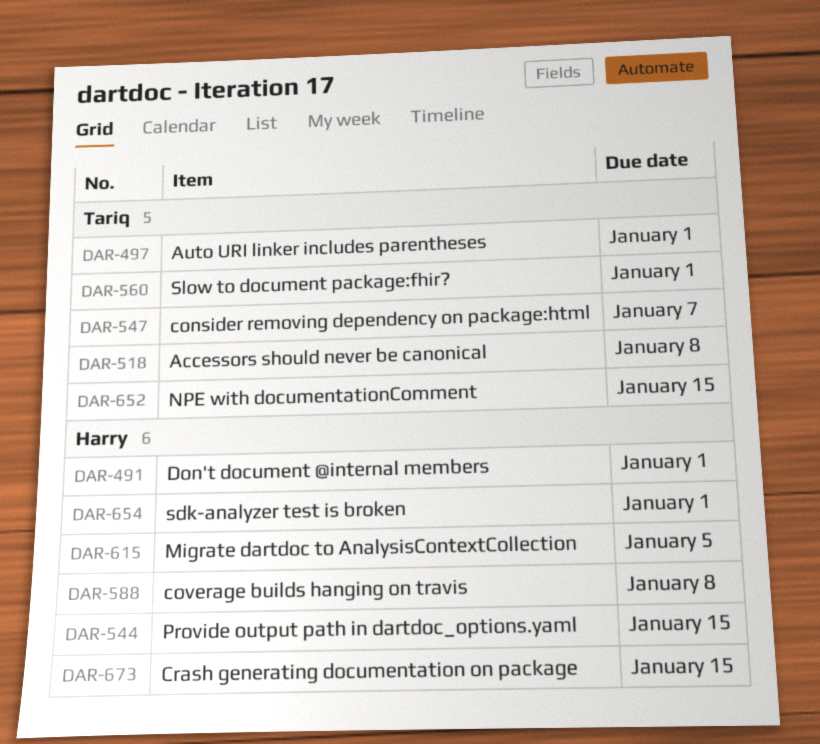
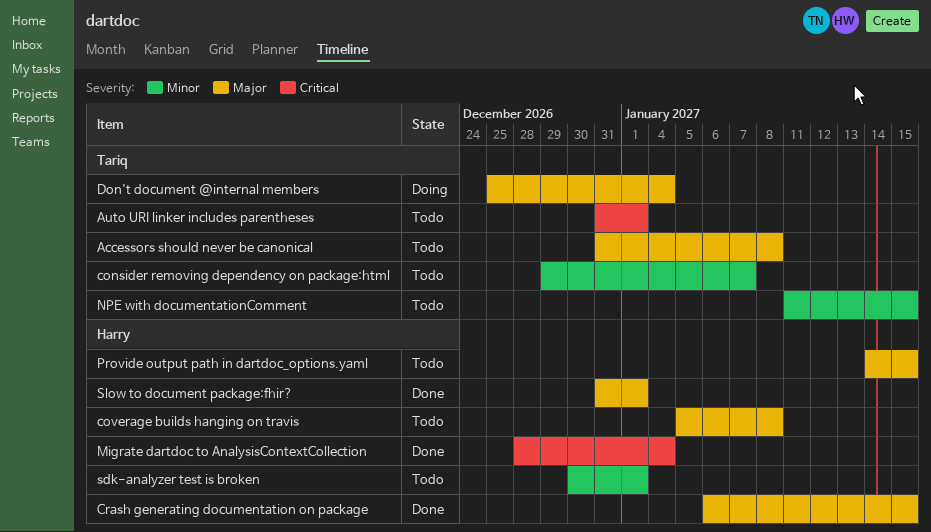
Don't document @internal members, owner: Harry -> Tariq
Don't document @internal members, due: Jan 1 -> Jan 4
Migrate dartdoc to AnalysisContextCollection, due: Jan 5 -> Jan 4
Slow to document package:fhir?, owner: Tariq -> Harry

